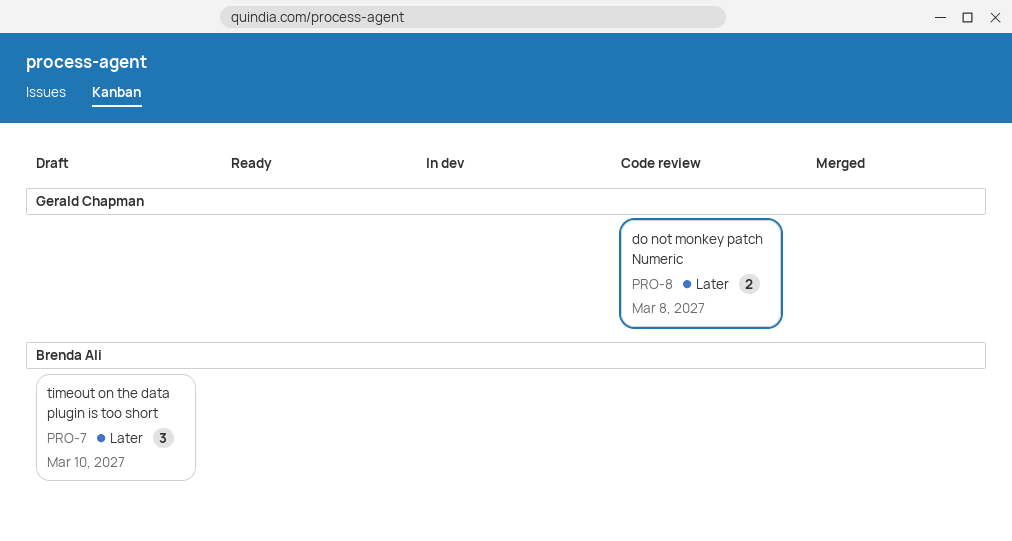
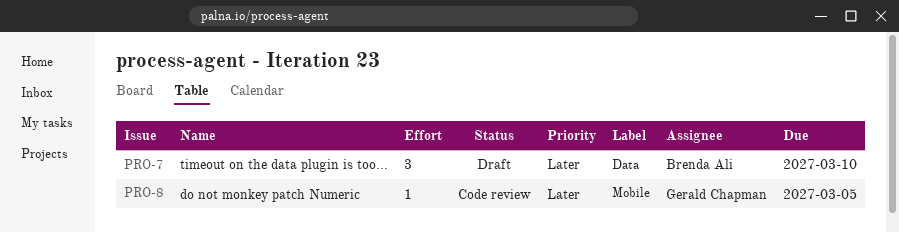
PRO-8, estimate: 2 -> 1
PRO-8, due: Mar 8 -> Mar 5

